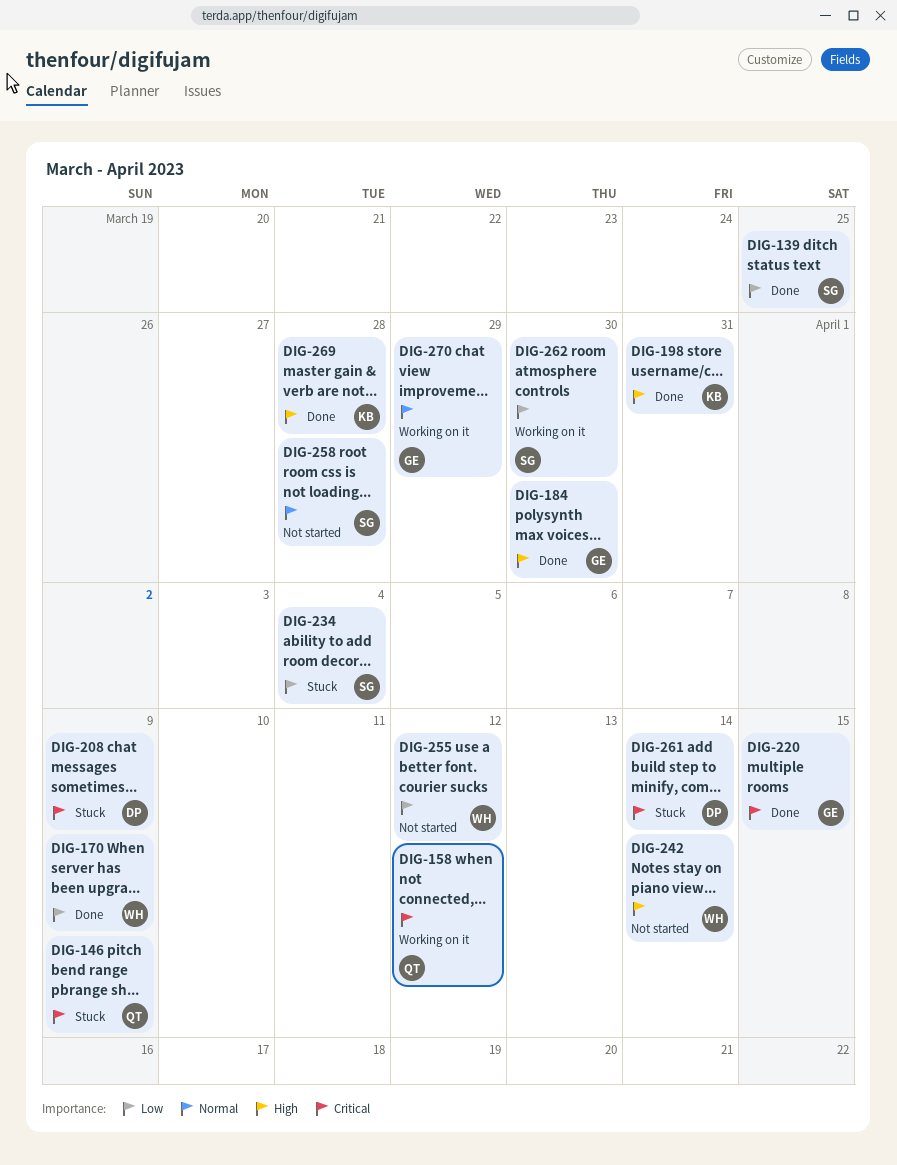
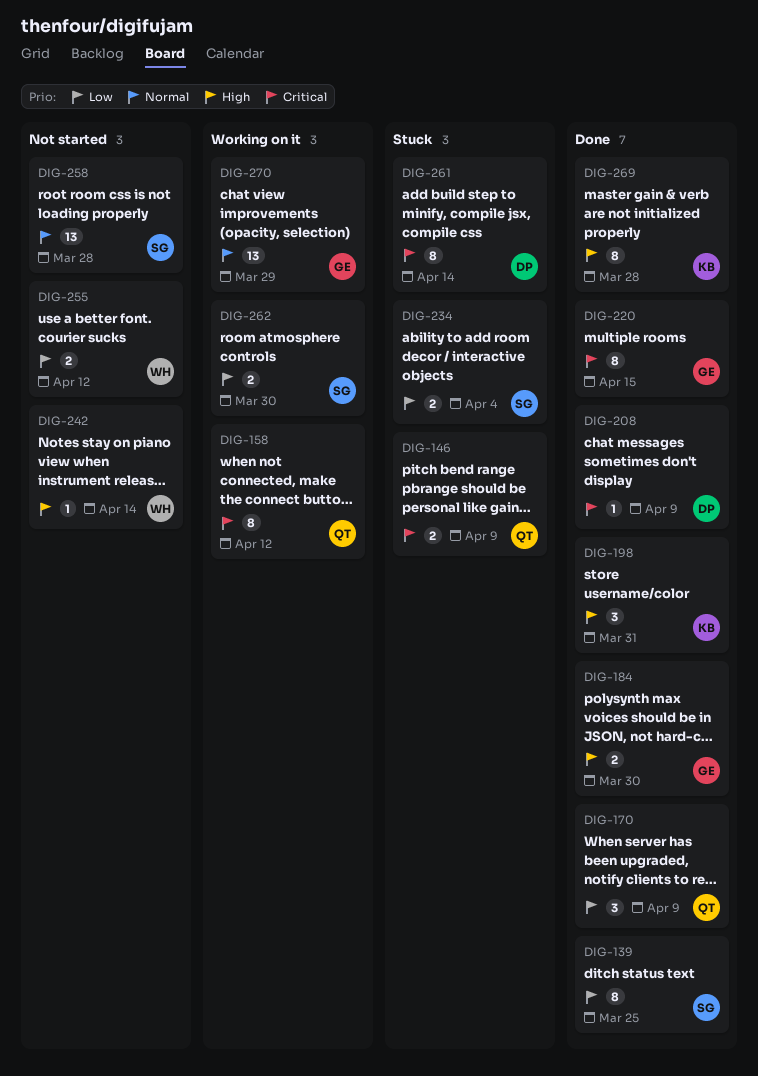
DIG-170, owner: WH -> QT
DIG-208, status: Stuck -> Done

